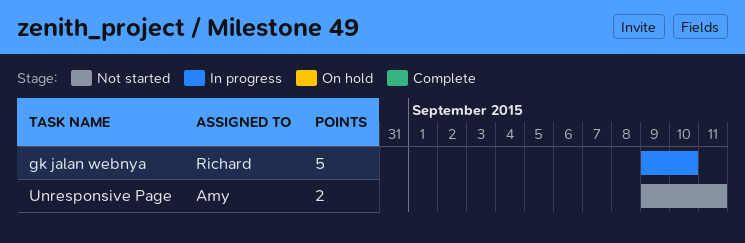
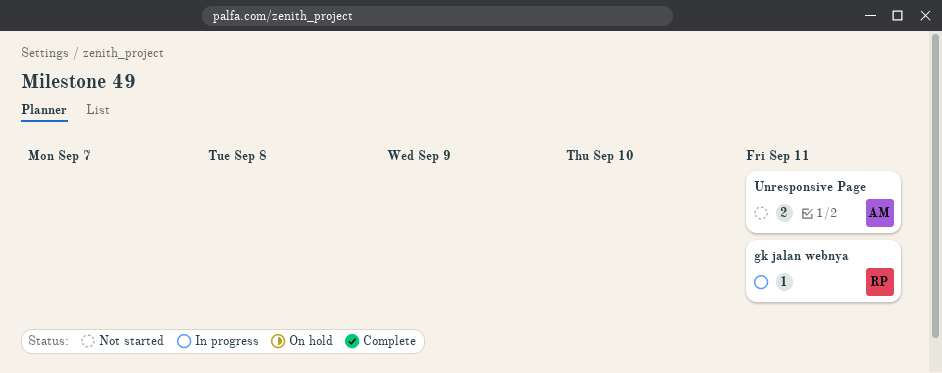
gk jalan webnya, estimate: 5 -> 1
gk jalan webnya, due: Sep 10 -> Sep 11

